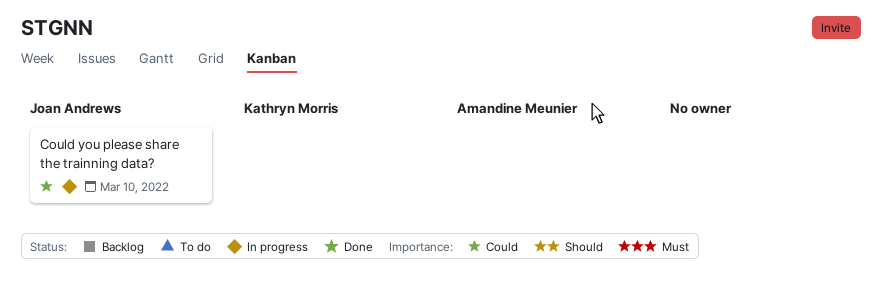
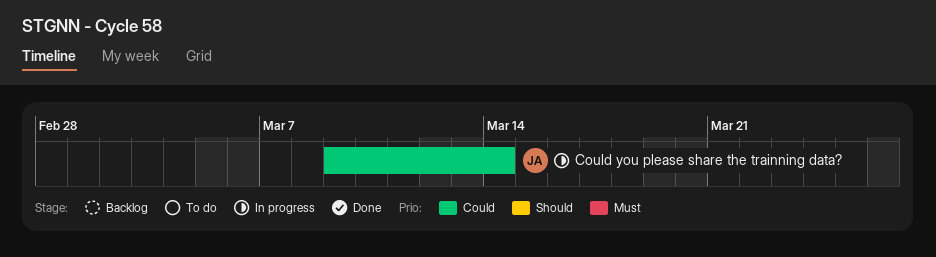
Could you please share the trainning data?, due: Mar 10 -> Mar 14

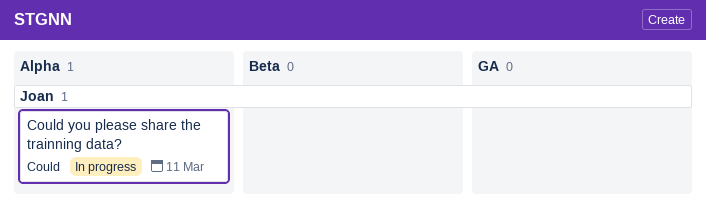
Could you please share the trainning data?, due: Mar 14 -> Mar 11

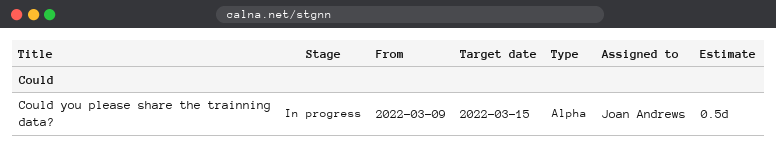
Could you please share the trainning data?, due: Mar 11 -> Mar 15

